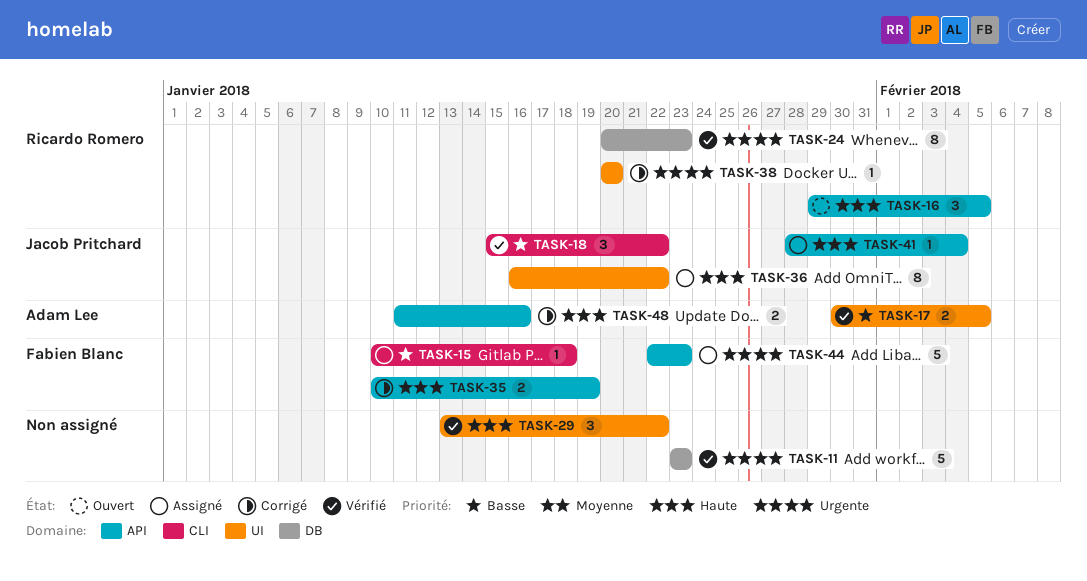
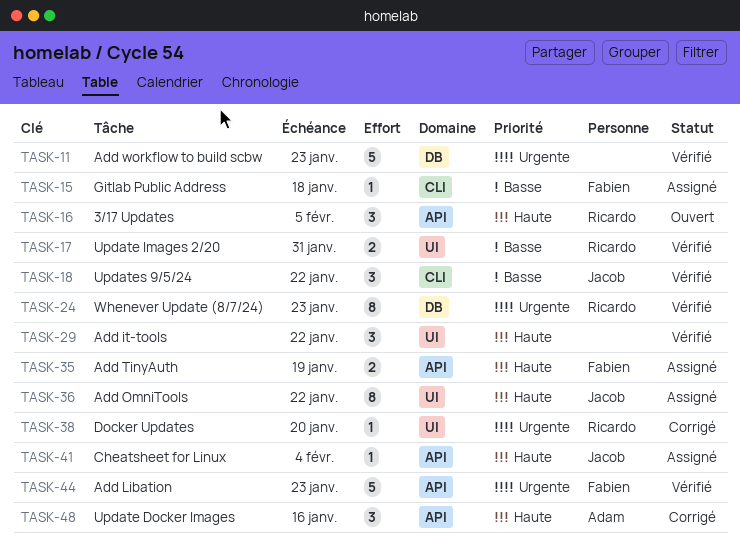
TASK-17, owner: Adam Lee -> Ricardo Romero
TASK-17, due: Feb 5 -> Jan 31
TASK-35, status: Corrigé -> Assigné
TASK-44, status: Assigné -> Vérifié
TASK-48, estimate: 2 -> 3

